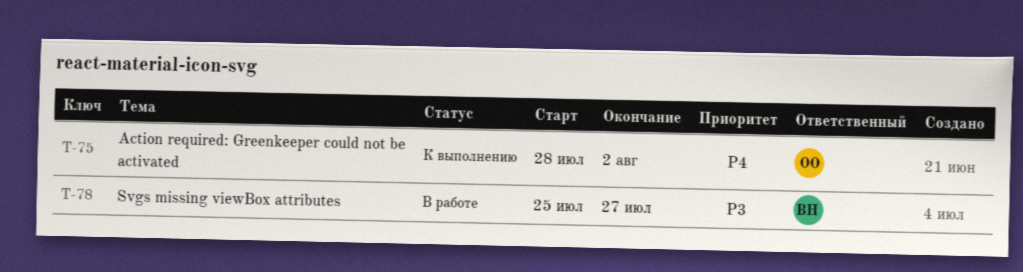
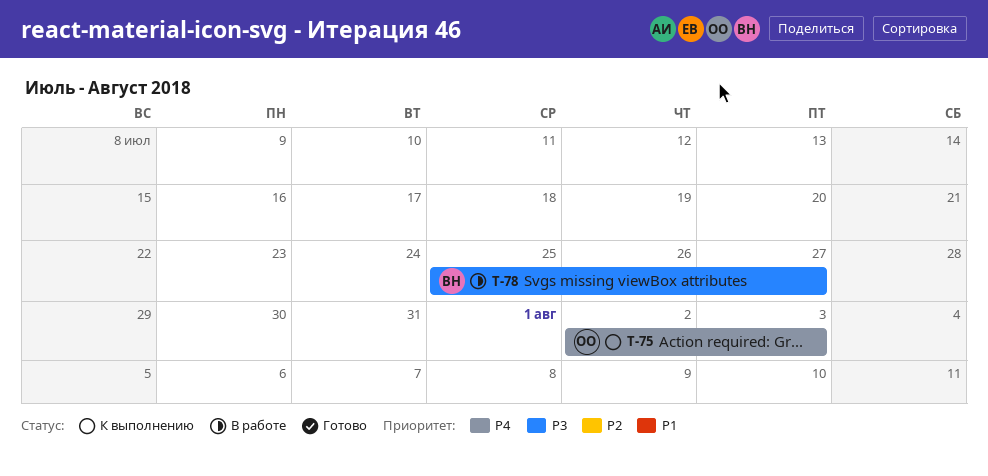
T-75, start: Jul 28 -> Aug 2
T-75, due: Aug 2 -> Aug 3

